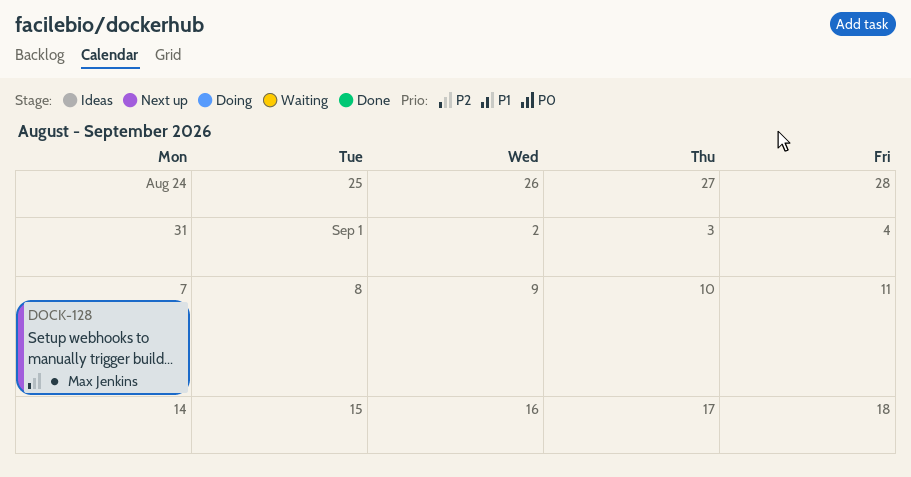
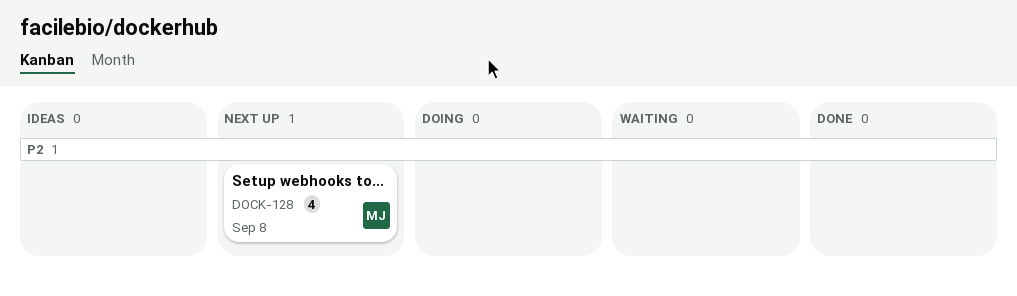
DOCK-128, estimate: 1 -> 4
DOCK-128, due: Sep 7 -> Sep 8

